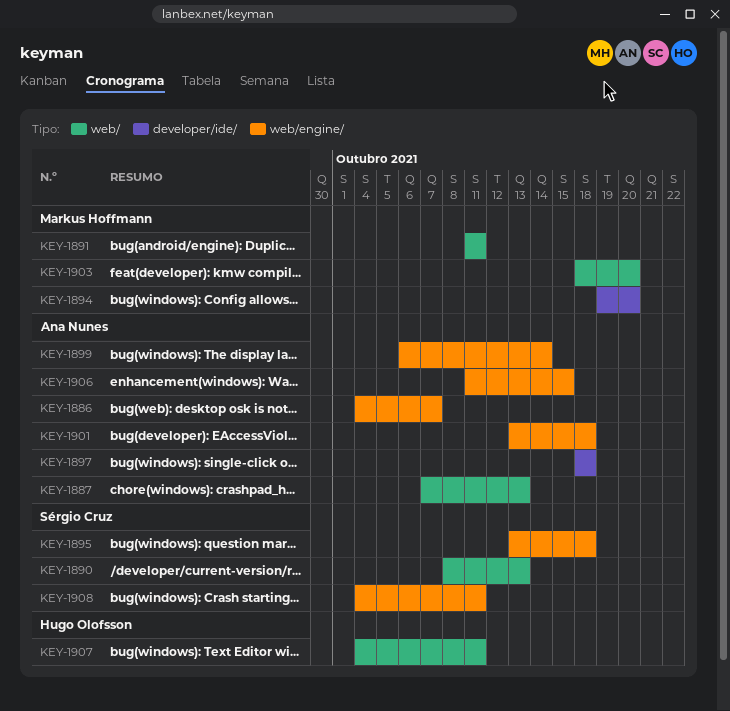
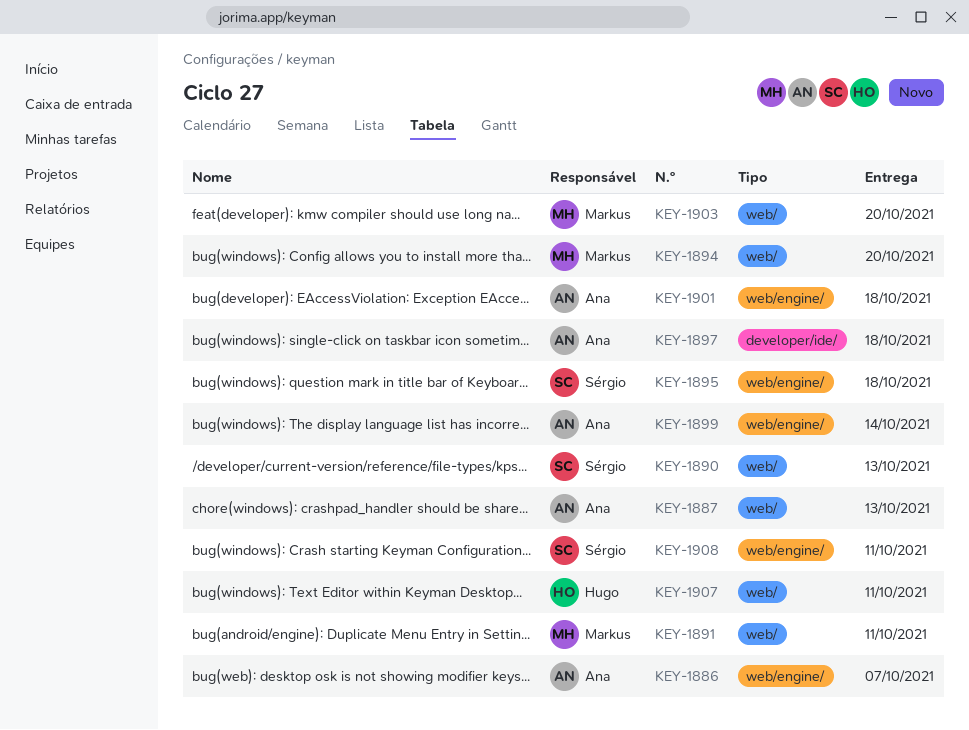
KEY-1894, label: developer/ide/ -> web/
KEY-1906: present -> none

